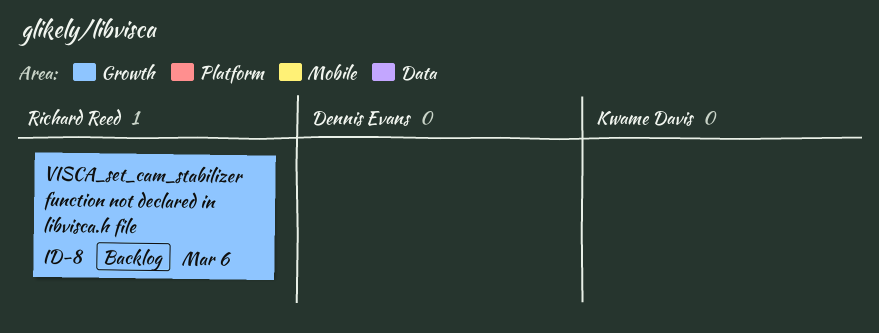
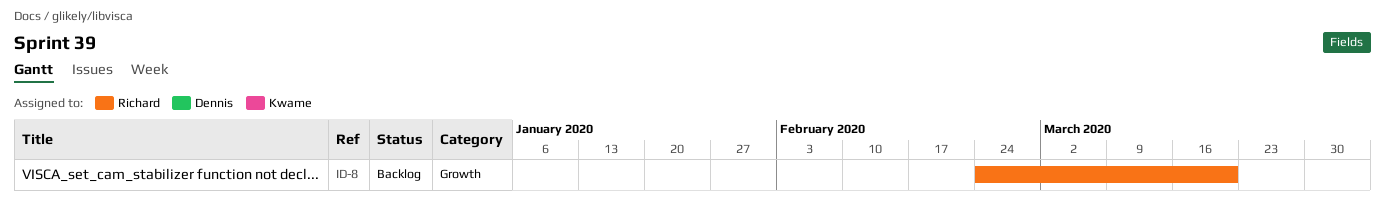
ID-8, due: Mar 6 -> Mar 20

